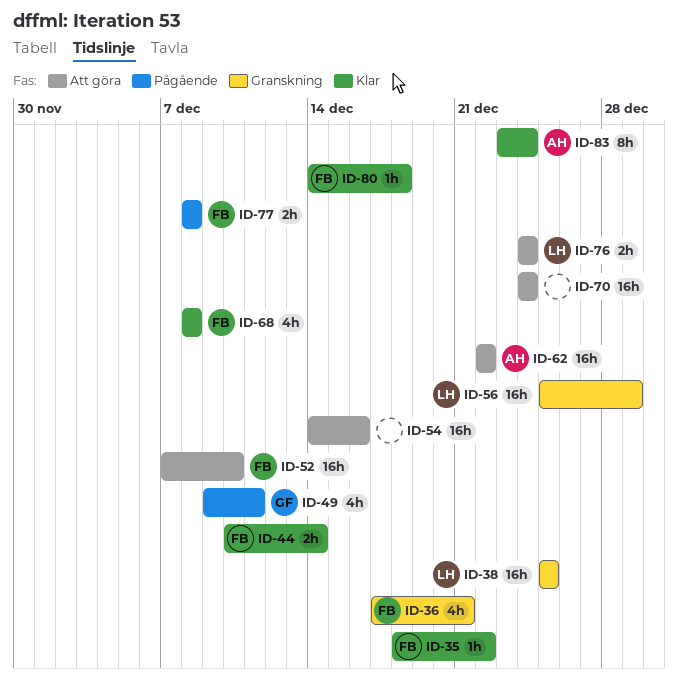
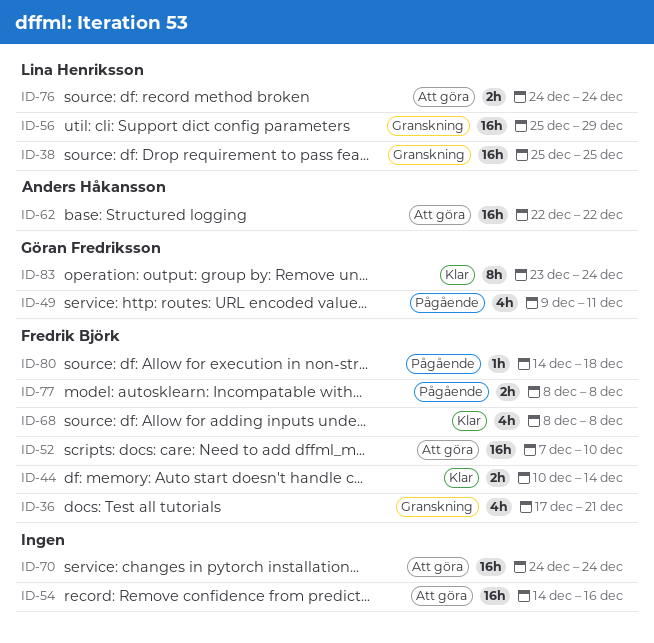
ID-35: present -> none
ID-80, status: Klar -> Pågående
ID-83, owner: Anders Håkansson -> Göran Fredriksson

